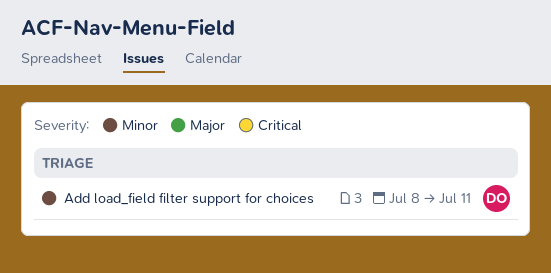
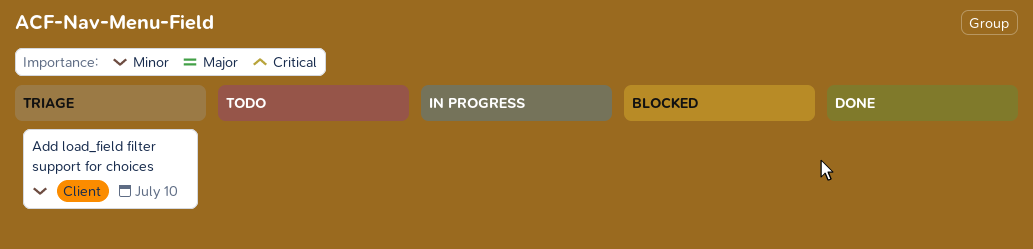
Add load_field filter support for choices, due: Jul 11 -> Jul 10

